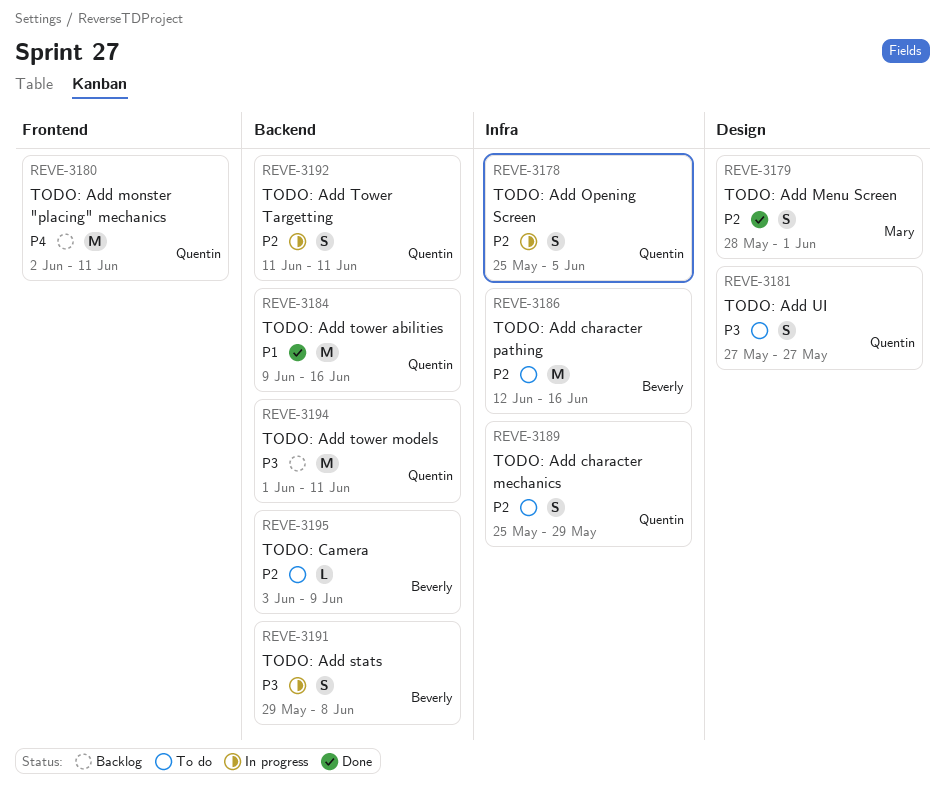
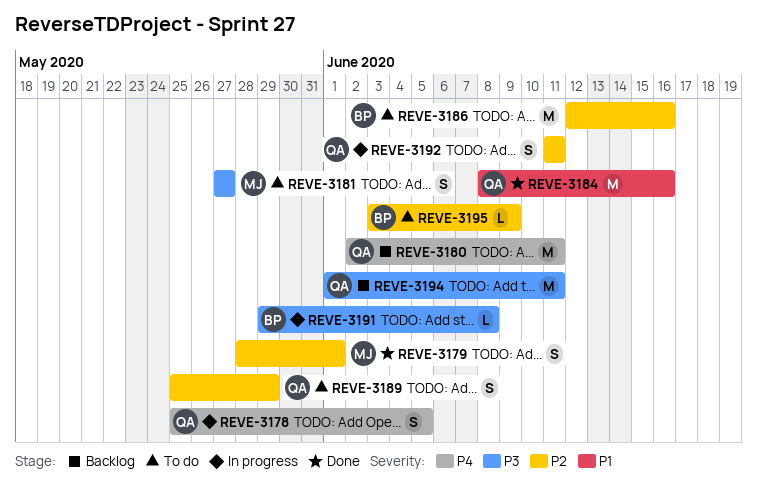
REVE-3178, priority: P2 -> P4
REVE-3181, owner: Quentin -> Mary
REVE-3184, start: Jun 9 -> Jun 8
REVE-3191, estimate: S -> L

